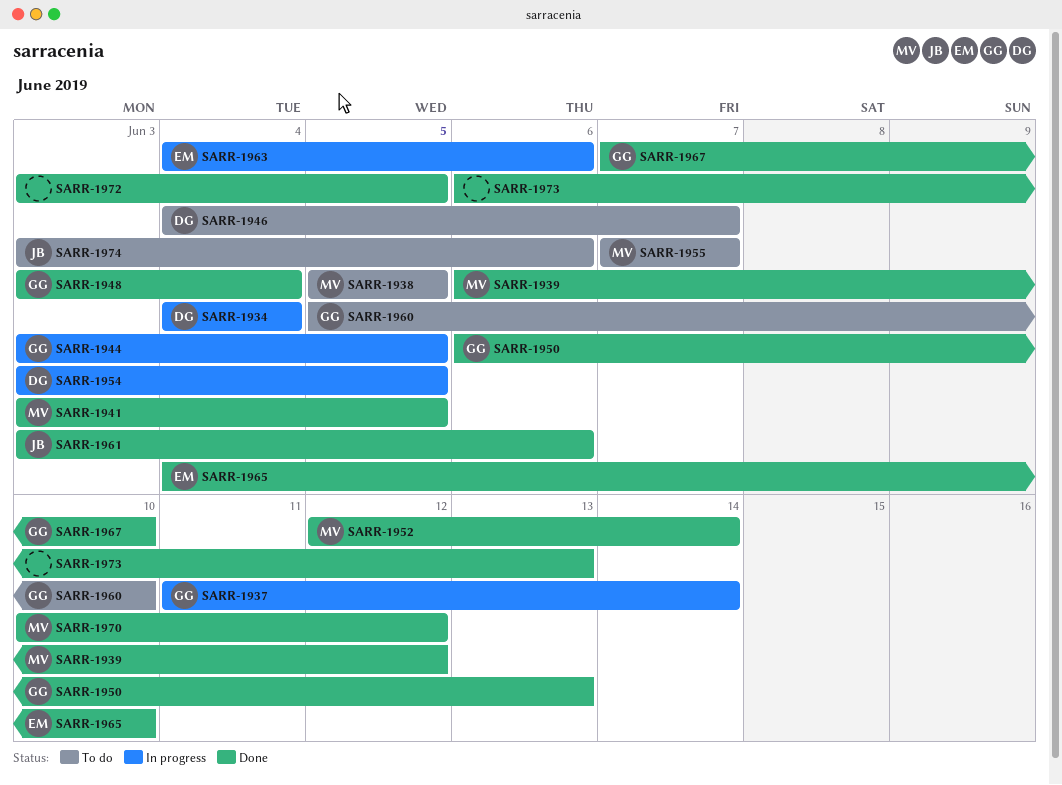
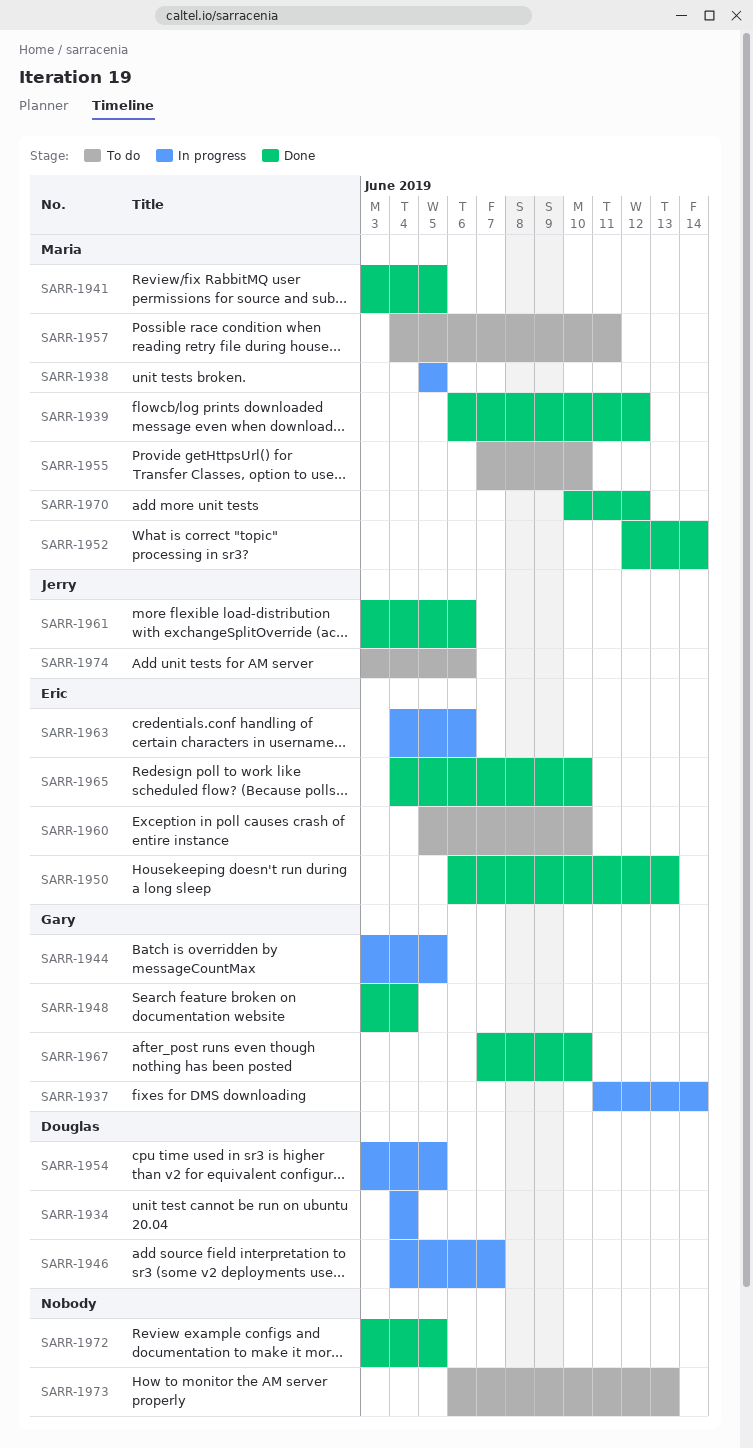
SARR-1938, status: To do -> In progress
SARR-1946, status: To do -> In progress
SARR-1950, owner: Gary -> Eric
SARR-1955, due: Jun 7 -> Jun 10
SARR-1957: none -> present
SARR-1960, owner: Gary -> Eric
SARR-1973, status: Done -> To do

